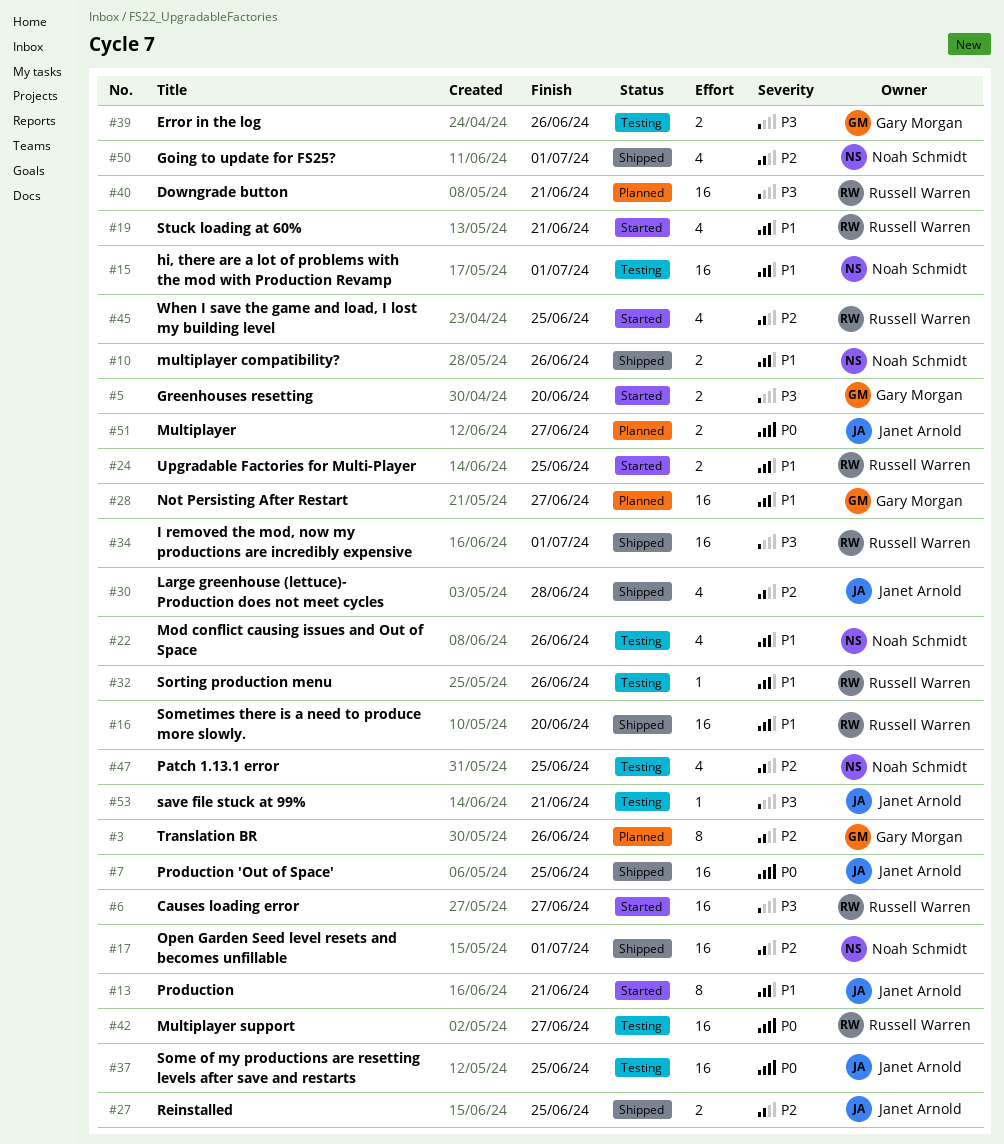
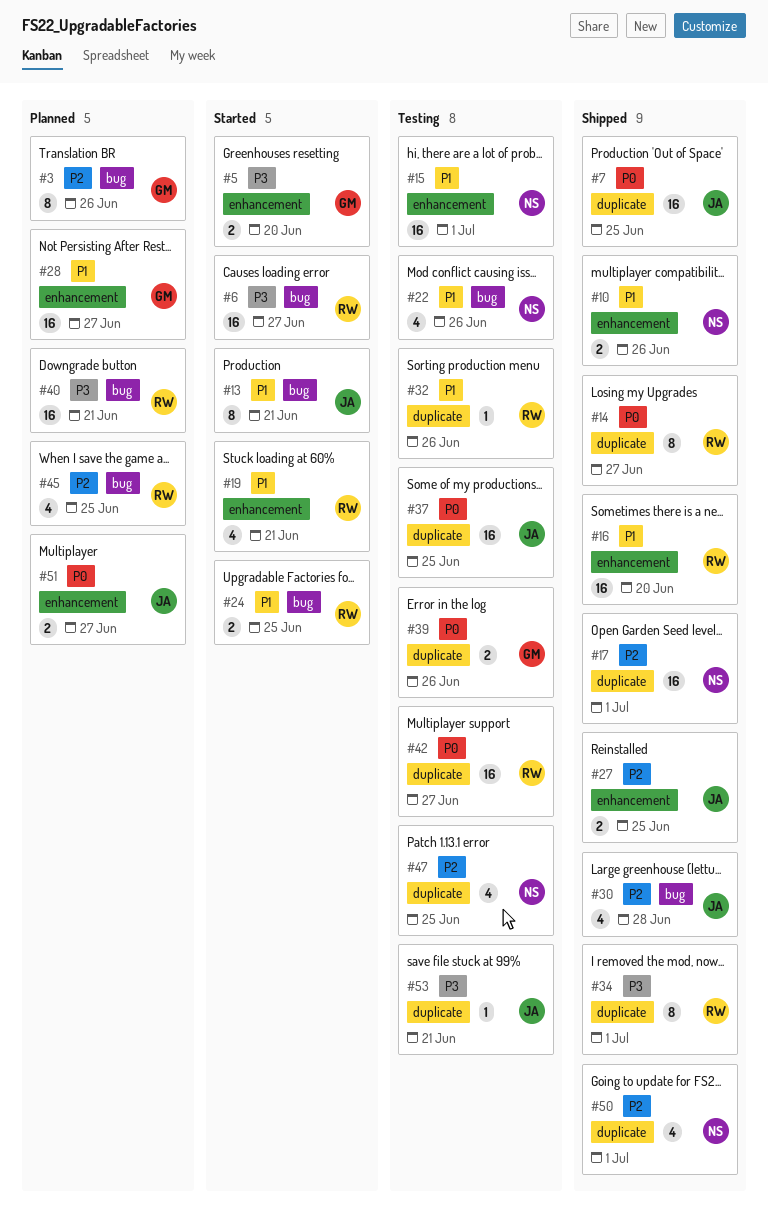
#14: none -> present
#34, estimate: 16 -> 8
#39, priority: P3 -> P0
#45, status: Started -> Planned

